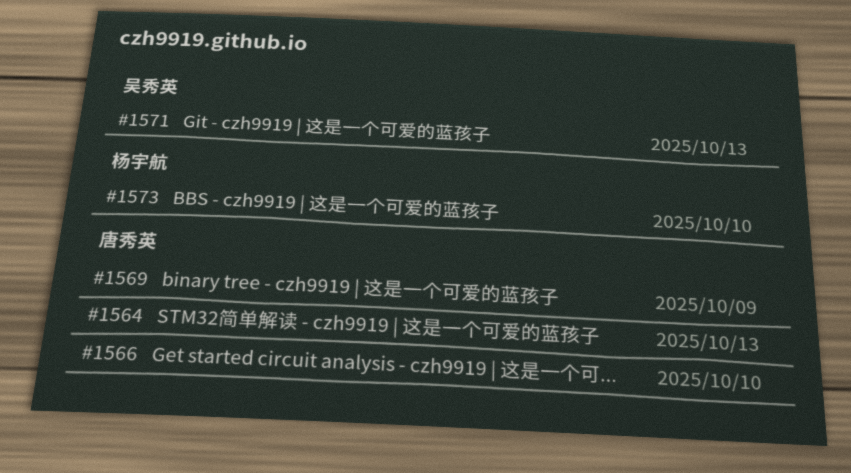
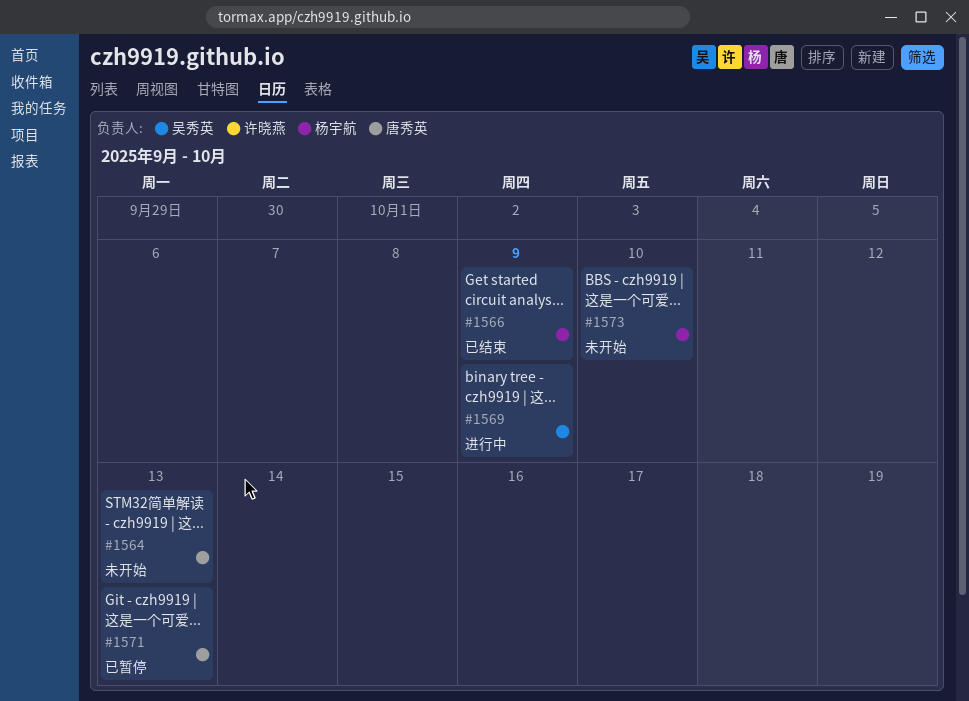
#1566, owner: 唐秀英 -> 杨宇航
#1566, due: Oct 10 -> Oct 9
#1569, owner: 唐秀英 -> 吴秀英
#1571, owner: 吴秀英 -> 唐秀英

